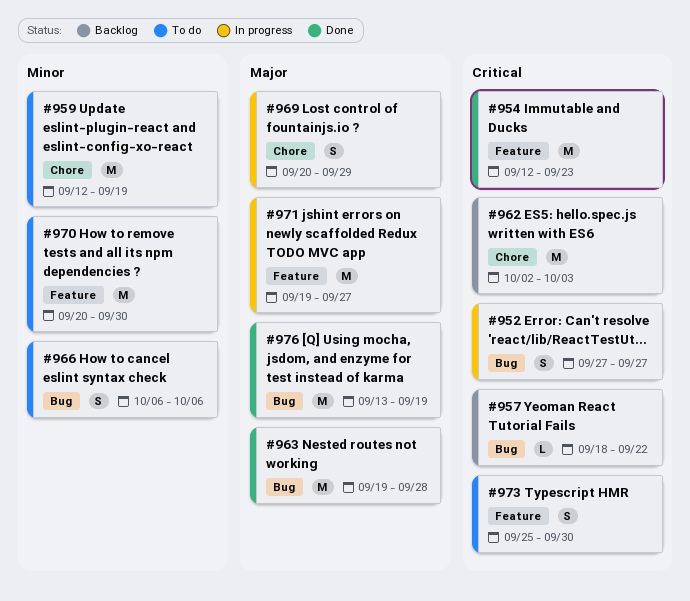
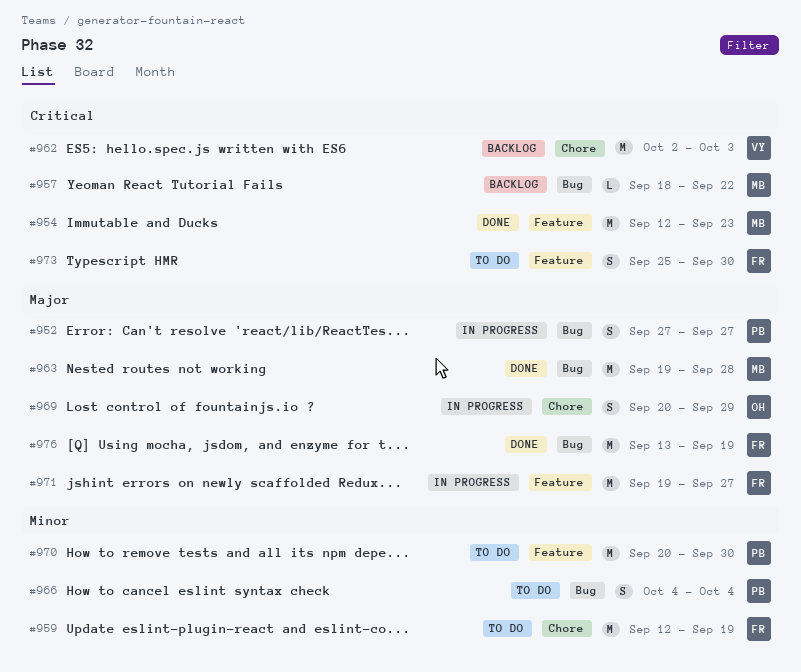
#952, priority: Critical -> Major
#966, start: Oct 6 -> Oct 4
#966, due: Oct 6 -> Oct 4

